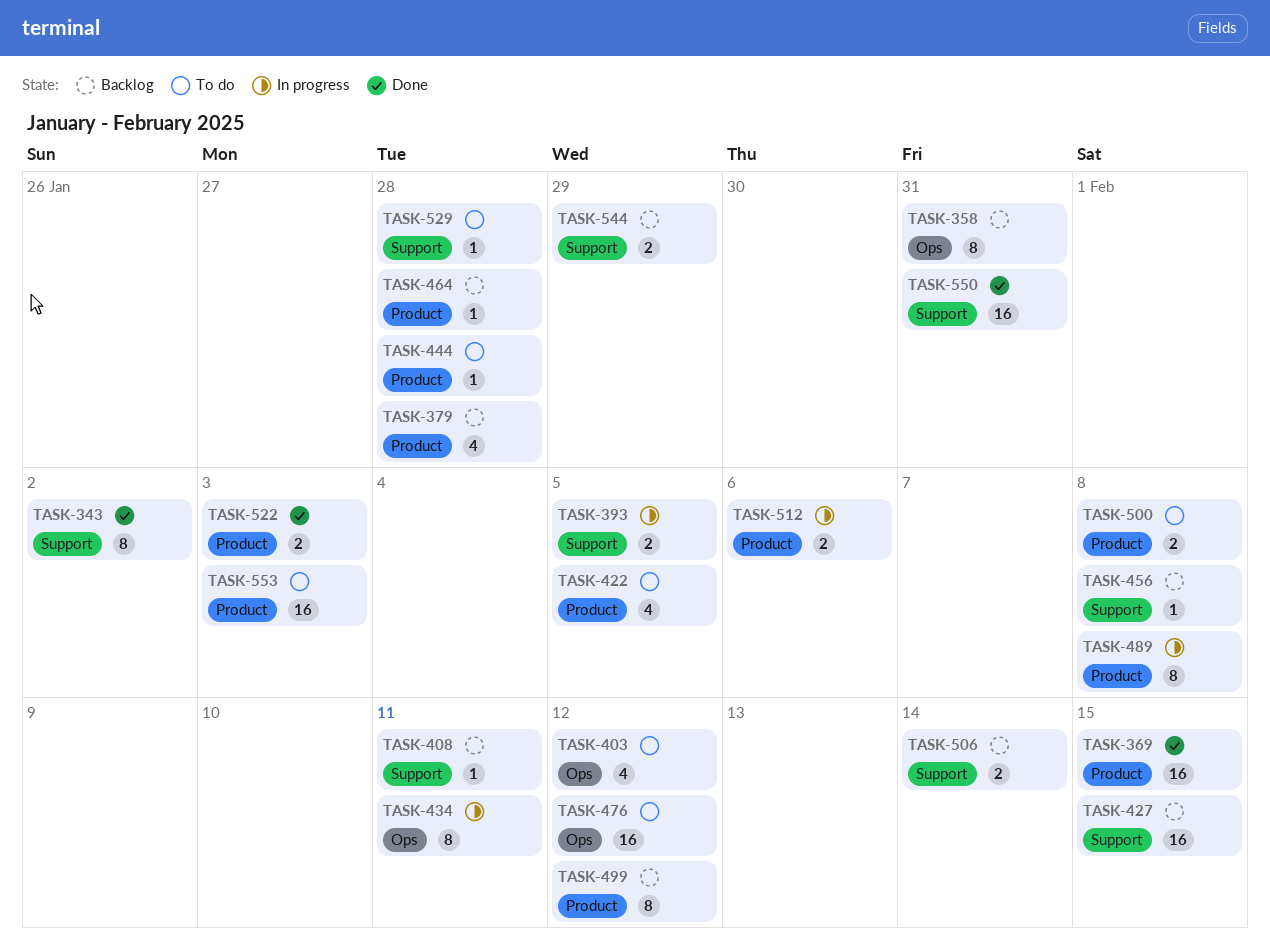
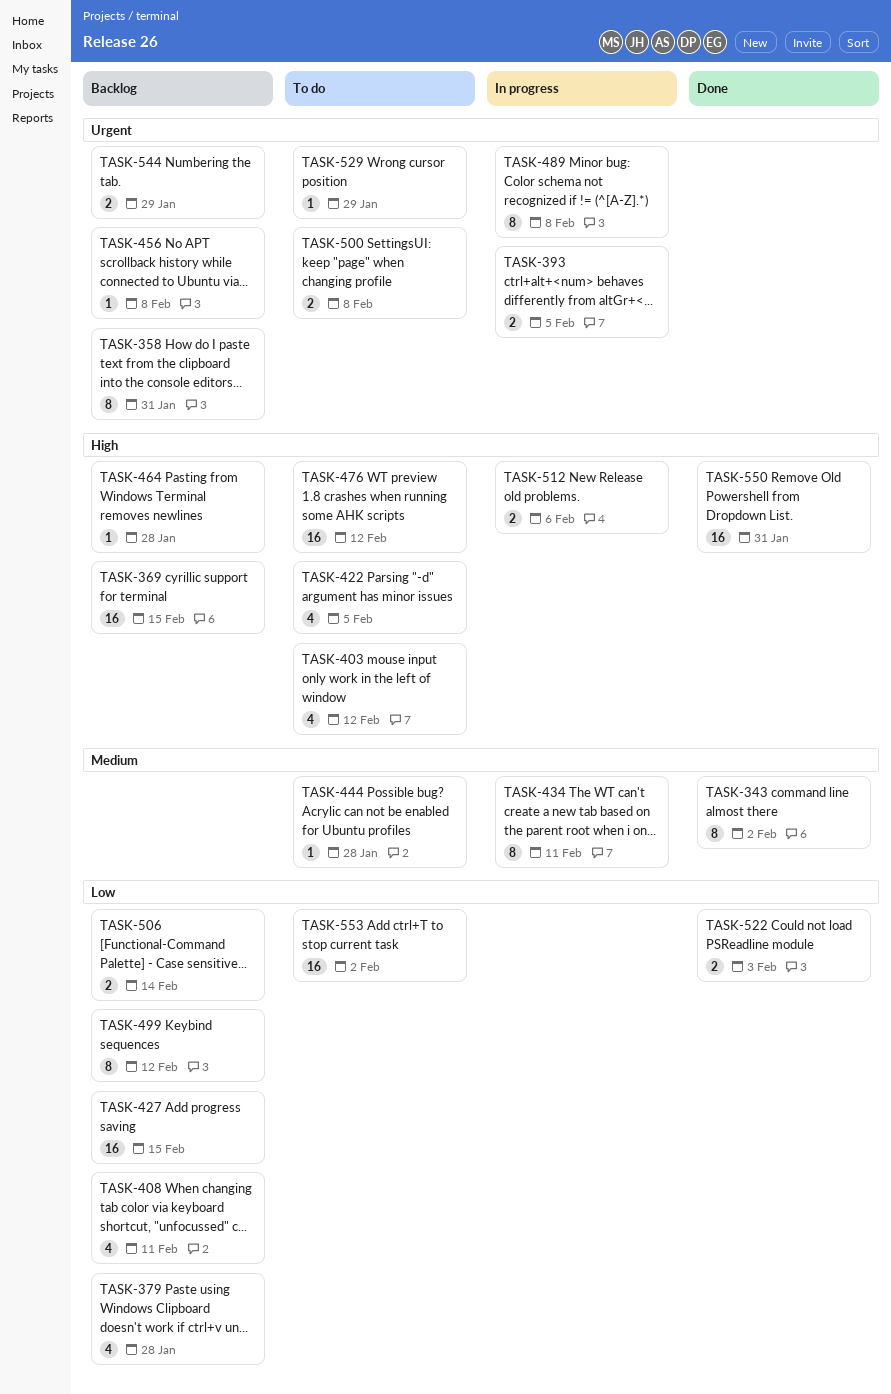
TASK-369, status: Done -> Backlog
TASK-408, estimate: 1 -> 4
TASK-529, due: Jan 28 -> Jan 29
TASK-553, due: Feb 3 -> Feb 2

